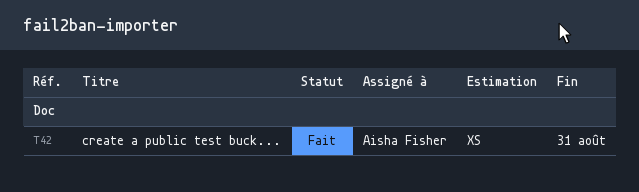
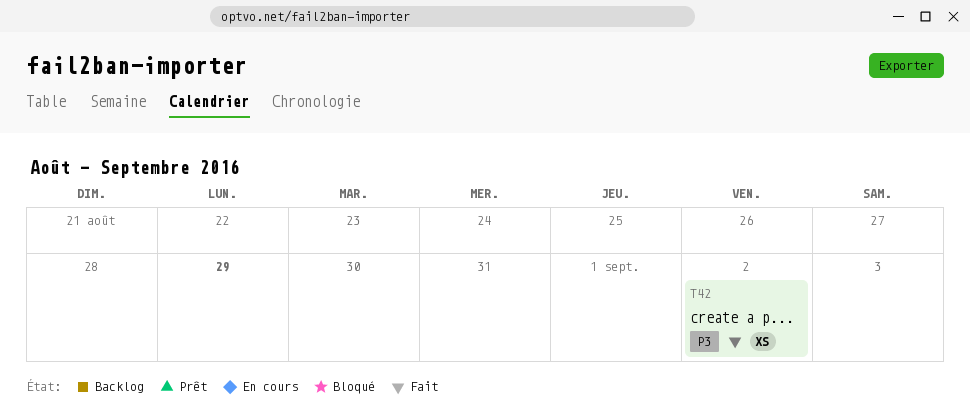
T42, due: Aug 31 -> Sep 2

